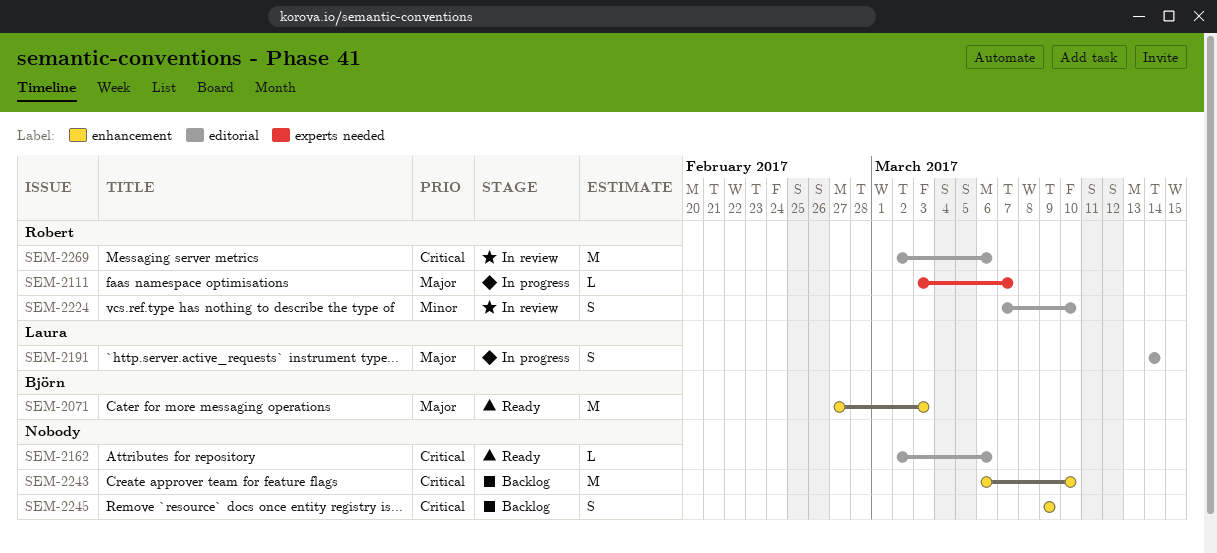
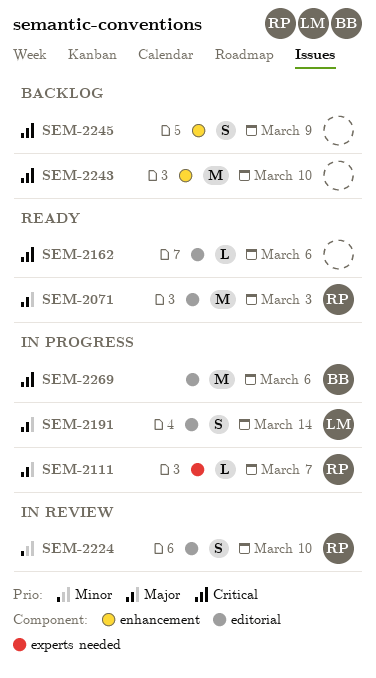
SEM-2071, owner: Björn -> Robert
SEM-2071, label: enhancement -> editorial
SEM-2269, status: In review -> In progress
SEM-2269, owner: Robert -> Björn

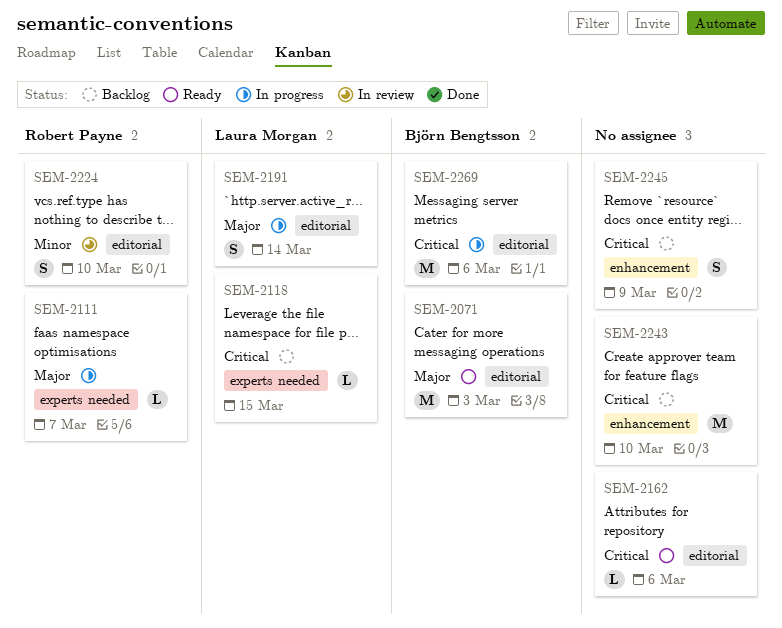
SEM-2071, owner: Robert Payne -> Björn Bengtsson
SEM-2118: none -> present

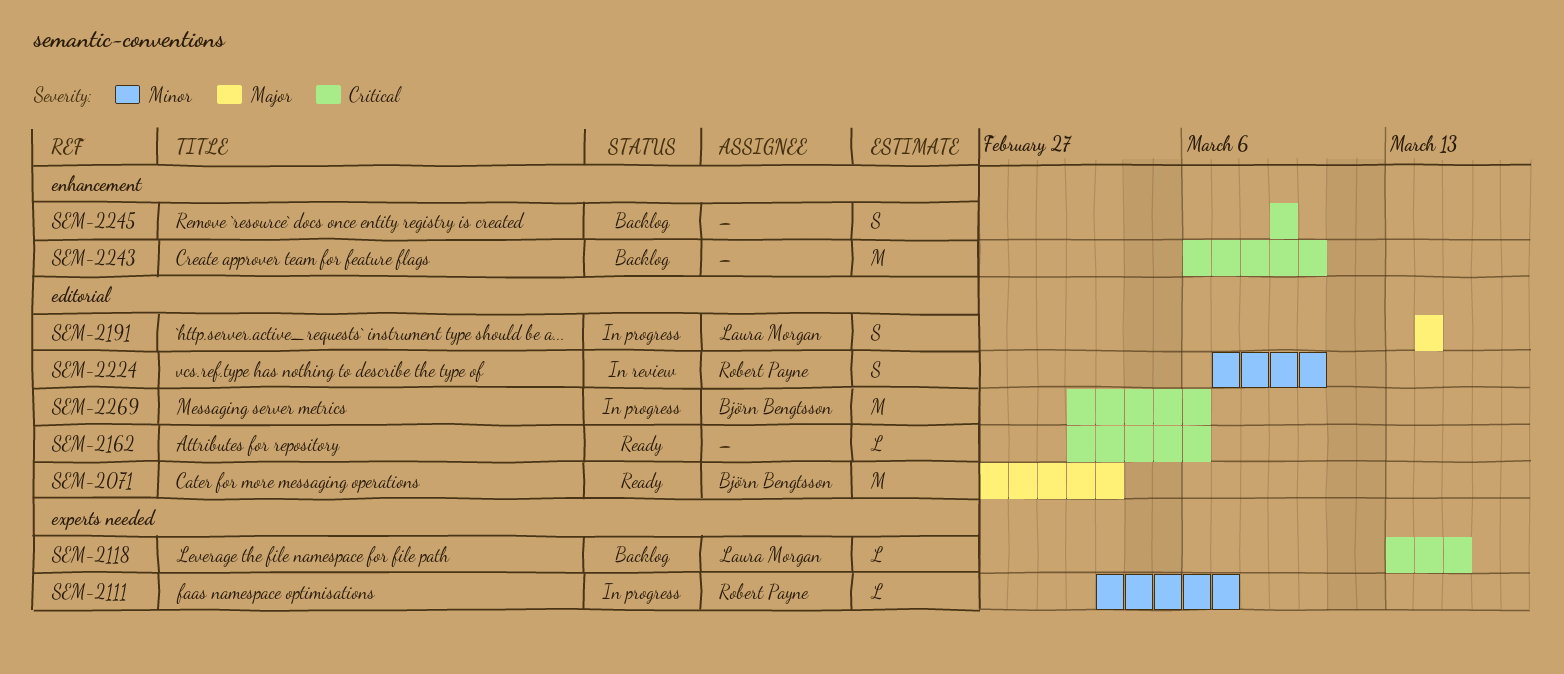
SEM-2111, priority: Major -> Minor

